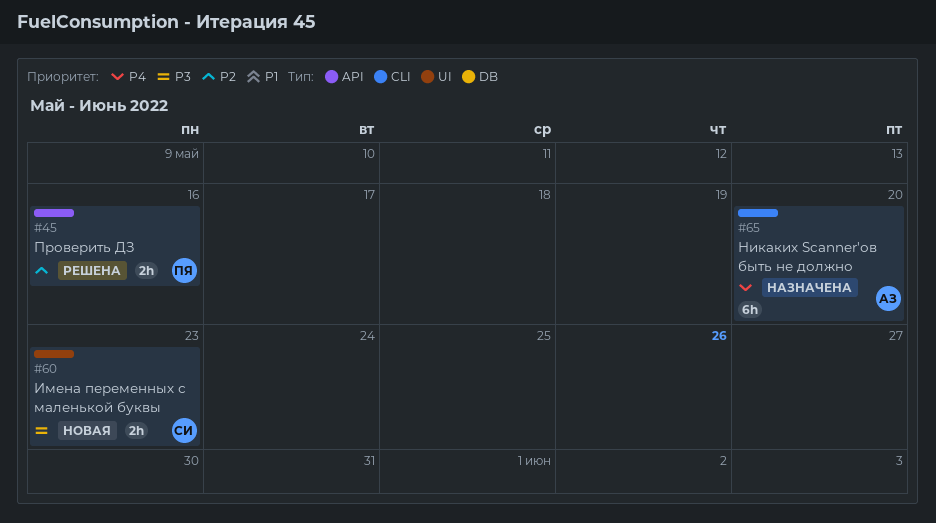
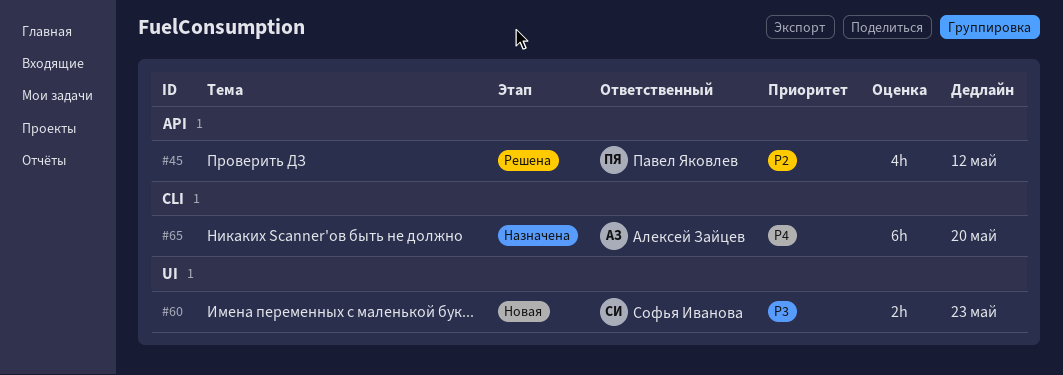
#45, estimate: 2h -> 4h
#45, due: May 16 -> May 12

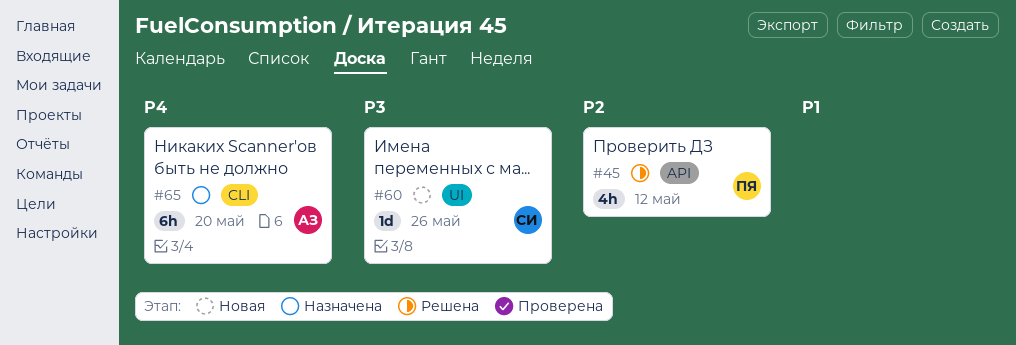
#60, estimate: 2h -> 1d
#60, due: May 23 -> May 26

